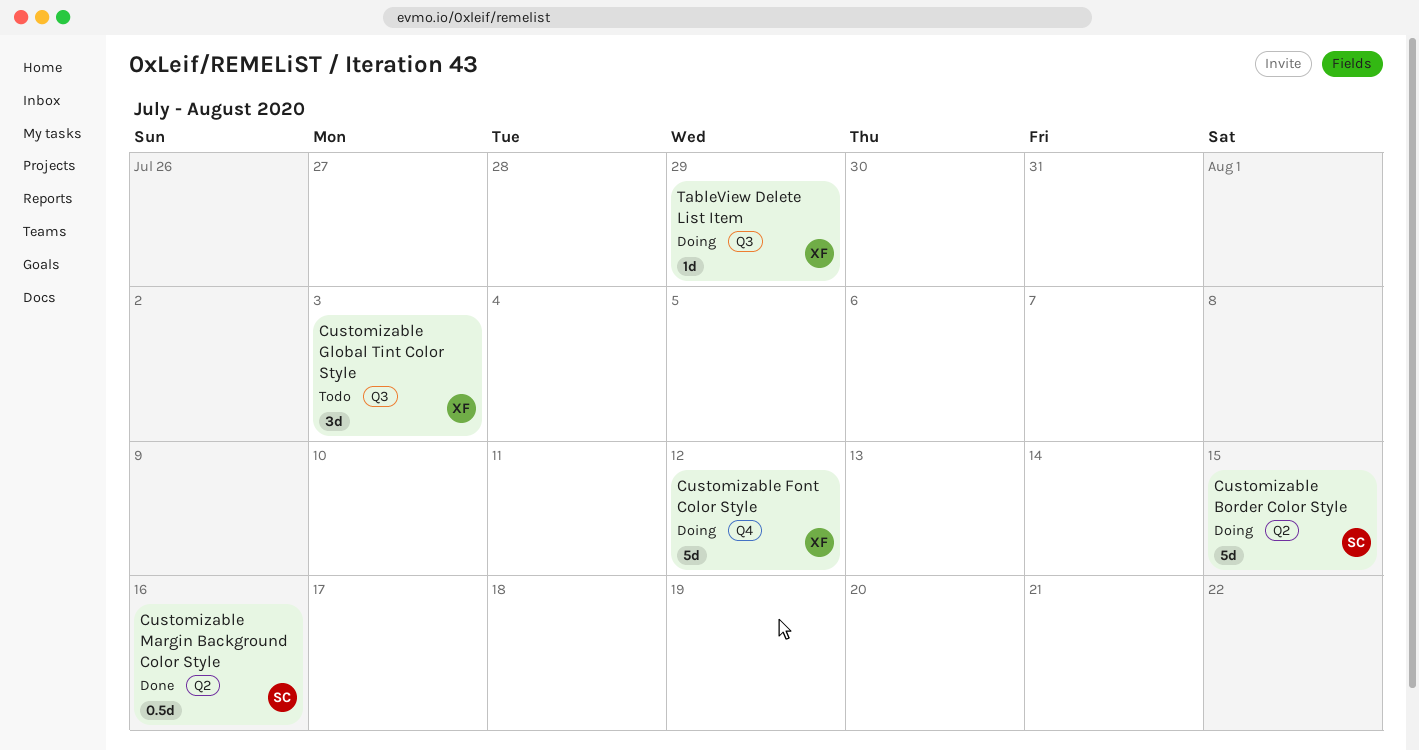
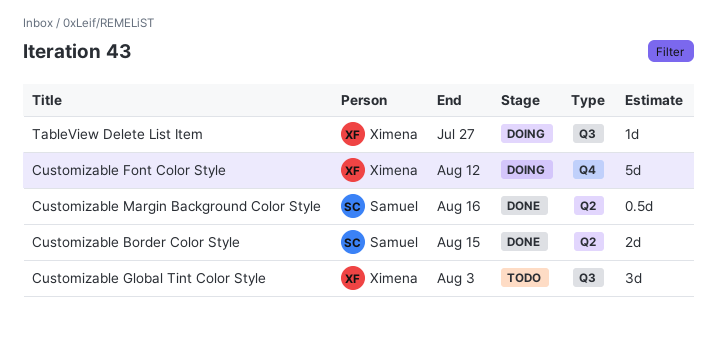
Customizable Border Color Style, status: Doing -> Done
Customizable Border Color Style, estimate: 5d -> 2d
TableView Delete List Item, due: Jul 29 -> Jul 27

